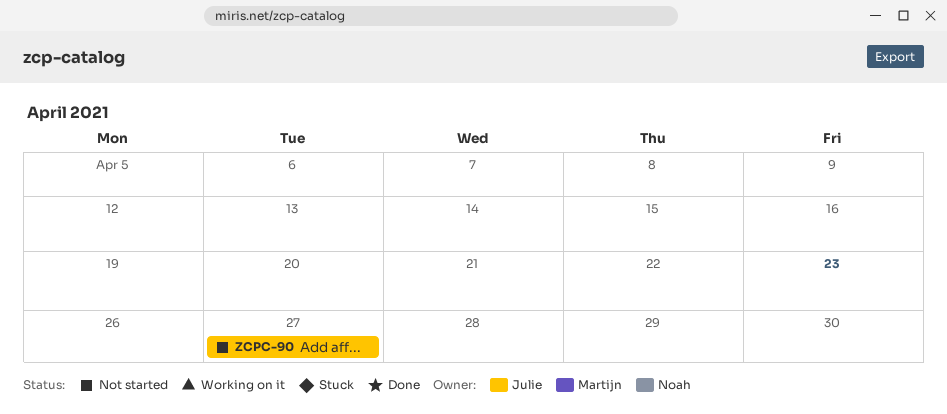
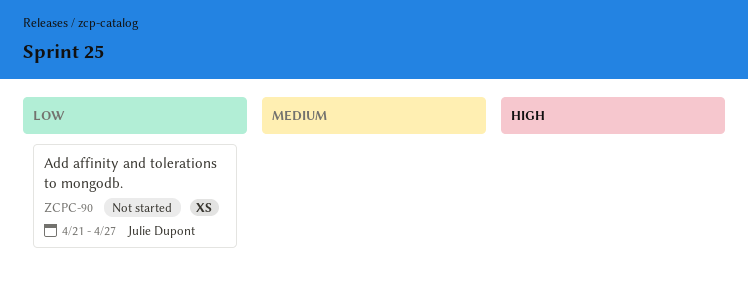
ZCPC-90, start: Apr 27 -> Apr 21

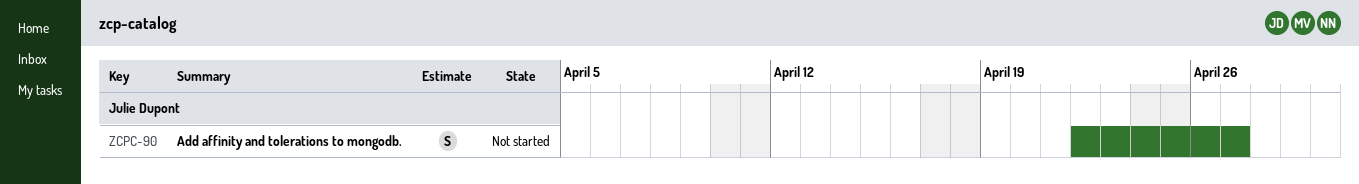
ZCPC-90, estimate: XS -> S
ZCPC-90, start: Apr 21 -> Apr 22

